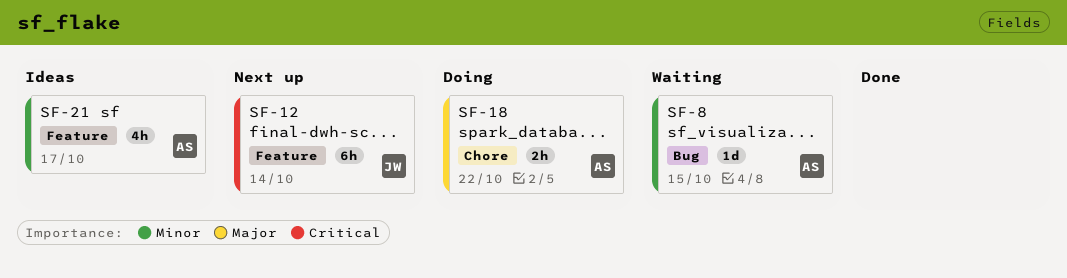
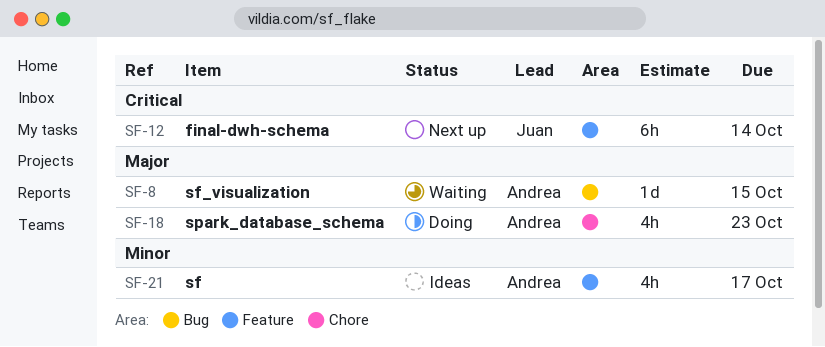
SF-8, priority: Minor -> Major
SF-18, estimate: 2h -> 4h
SF-18, due: Oct 22 -> Oct 23

